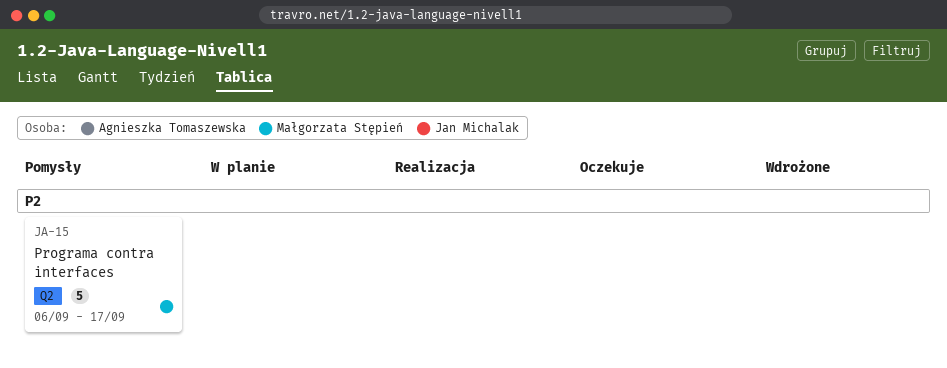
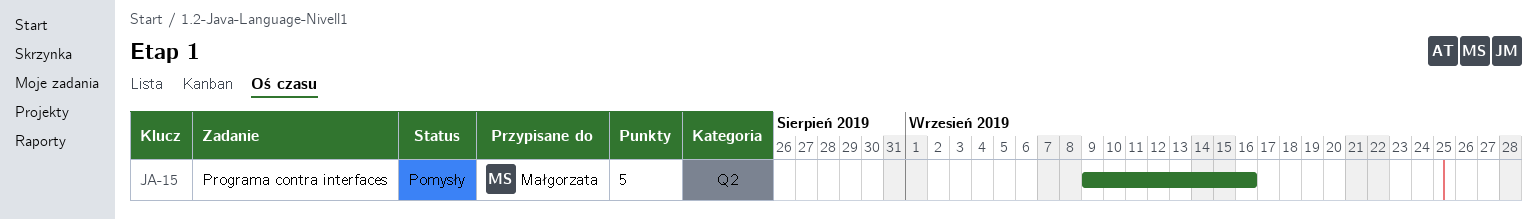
JA-15, start: Sep 6 -> Sep 9
JA-15, due: Sep 17 -> Sep 16

